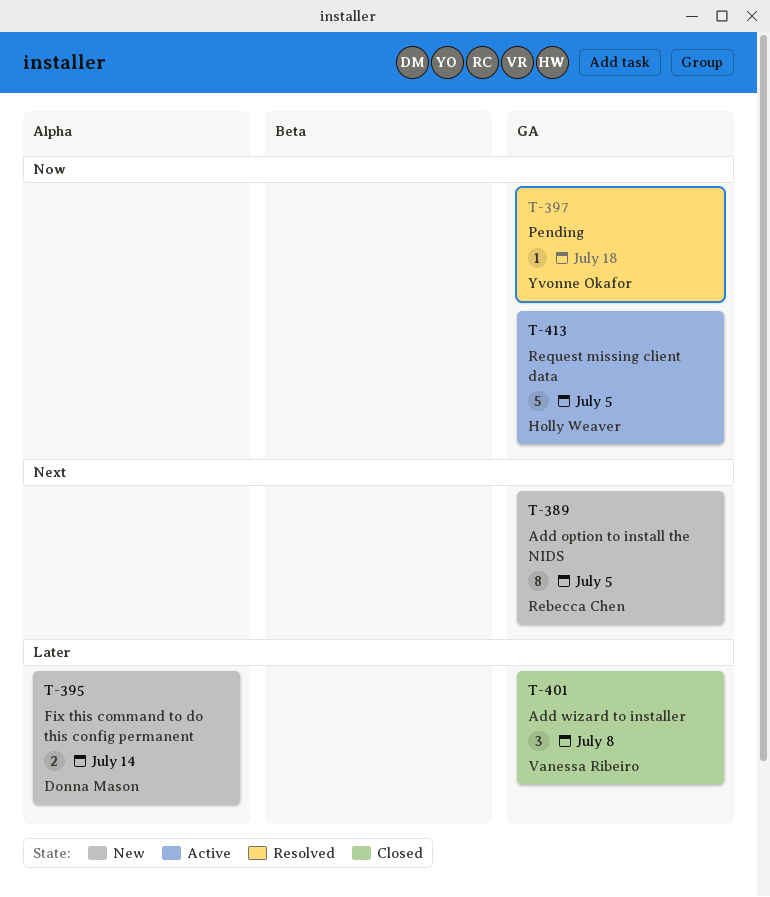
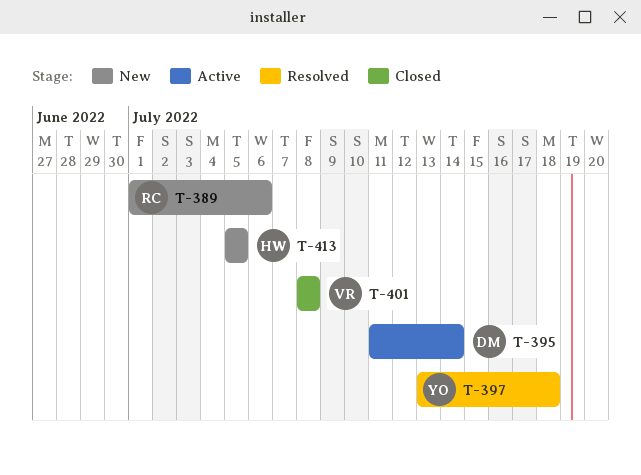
T-389, due: Jul 5 -> Jul 6
T-395, status: New -> Active
T-413, status: Active -> New

